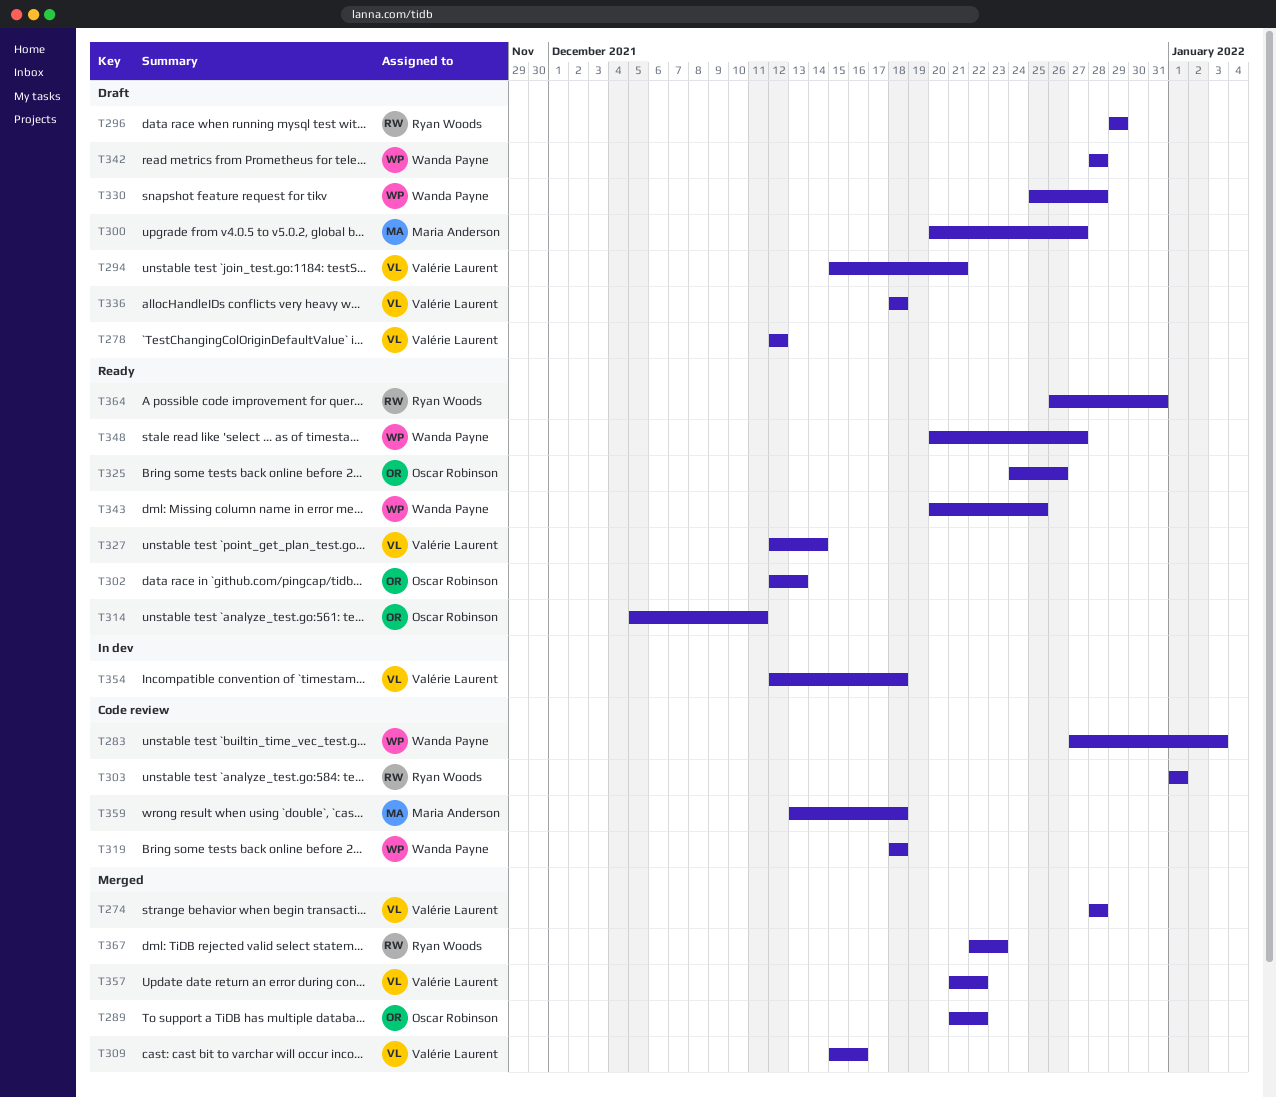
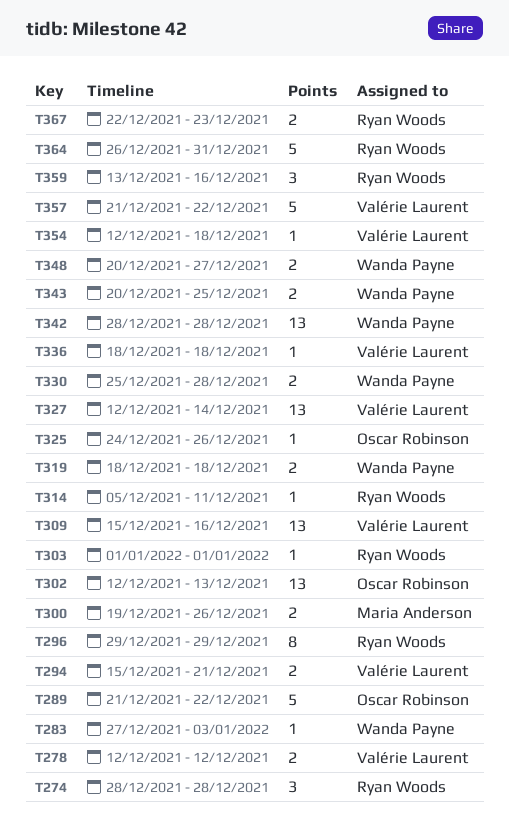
T274, owner: Valérie Laurent -> Ryan Woods
T300, start: Dec 20 -> Dec 19
T300, due: Dec 27 -> Dec 26
T314, owner: Oscar Robinson -> Ryan Woods
T359, owner: Maria Anderson -> Ryan Woods
T359, due: Dec 18 -> Dec 16

